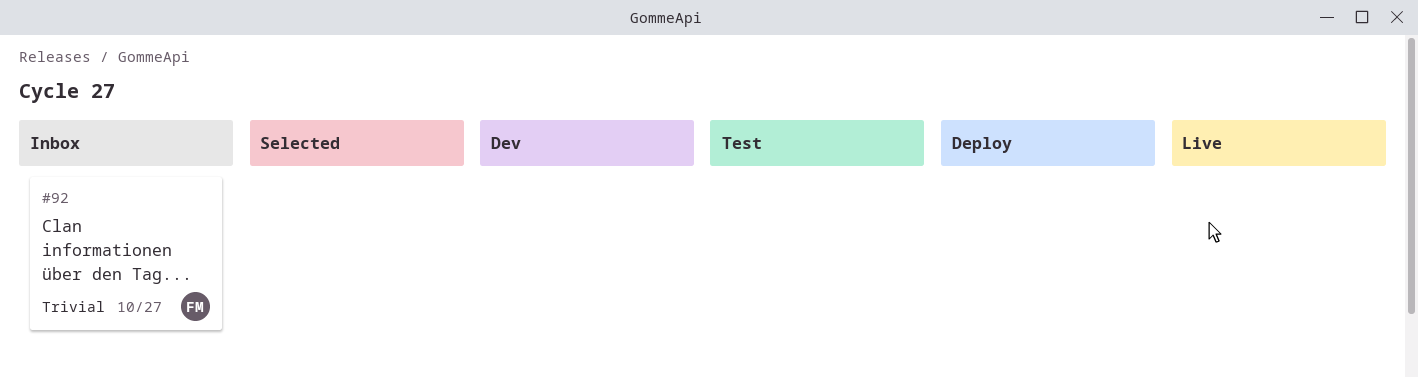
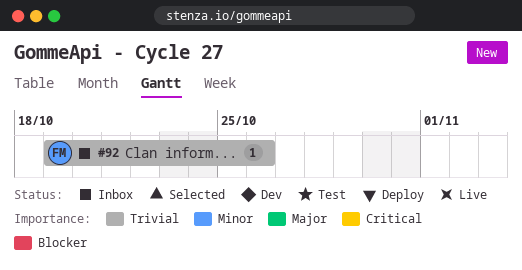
#92, due: Oct 27 -> Oct 26

